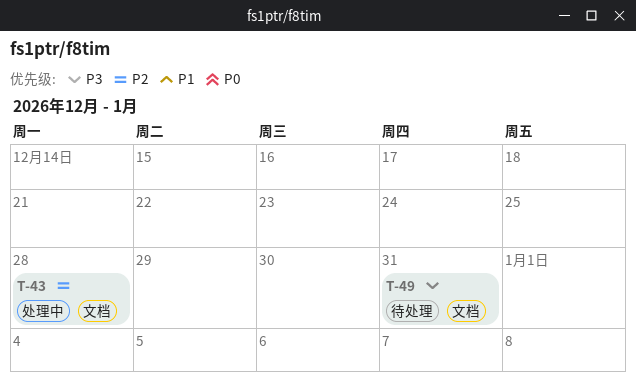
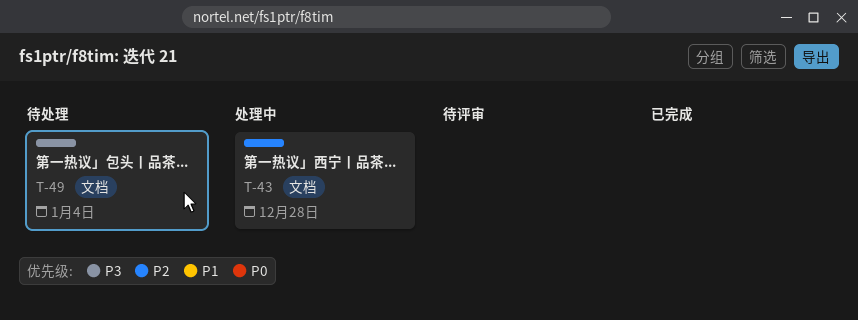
T-49, due: Dec 31 -> Jan 4

